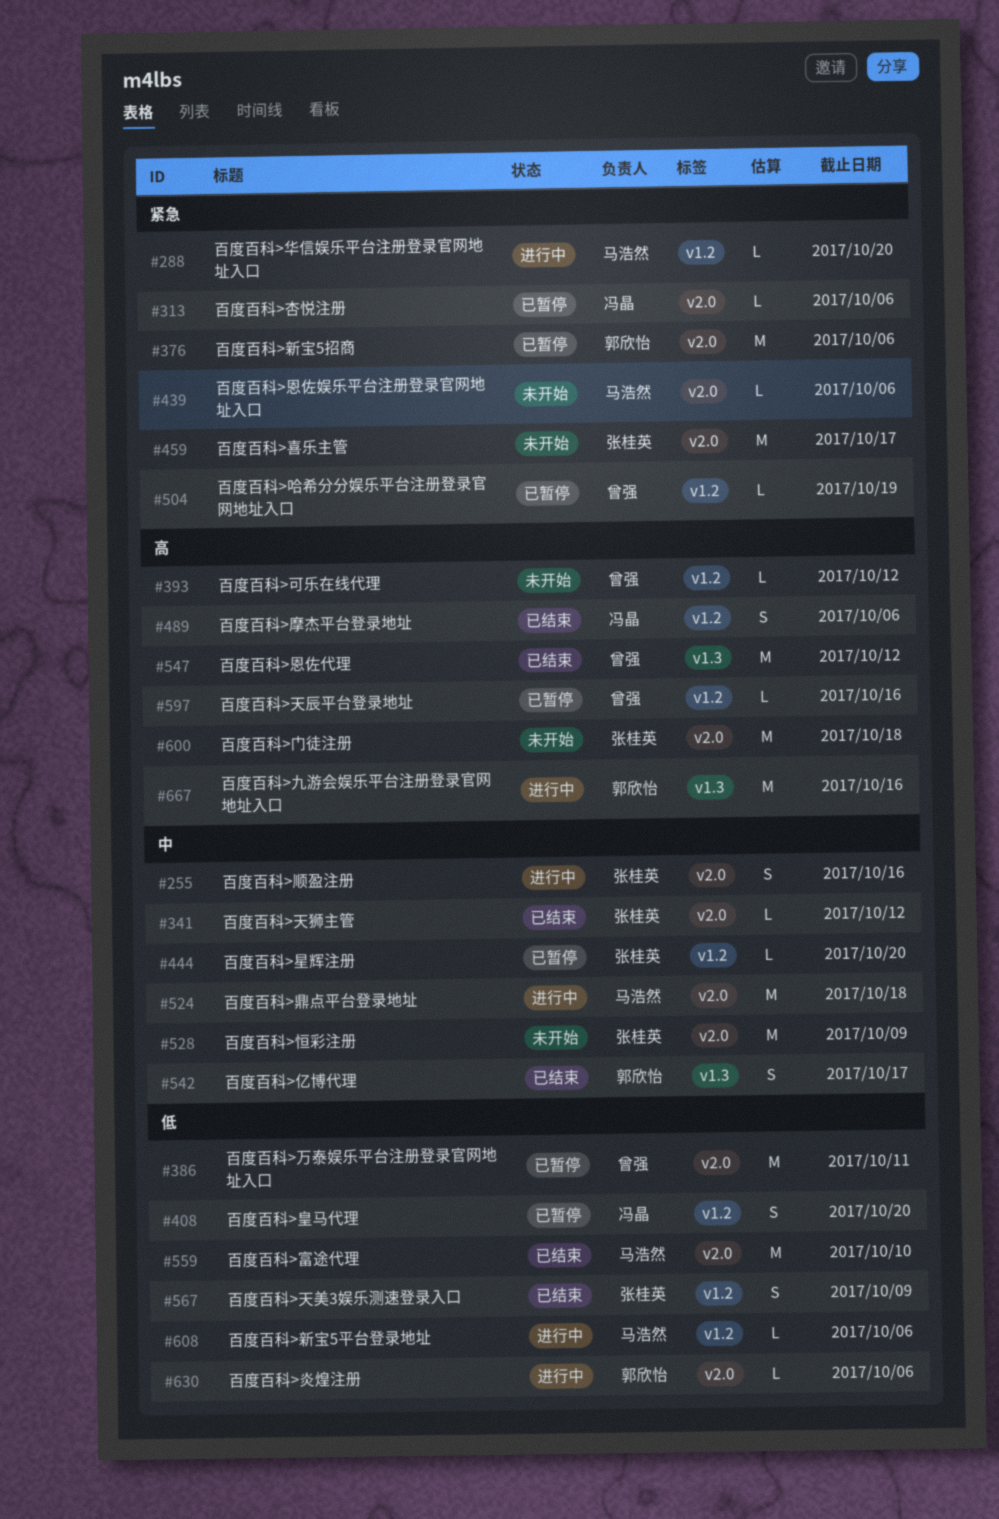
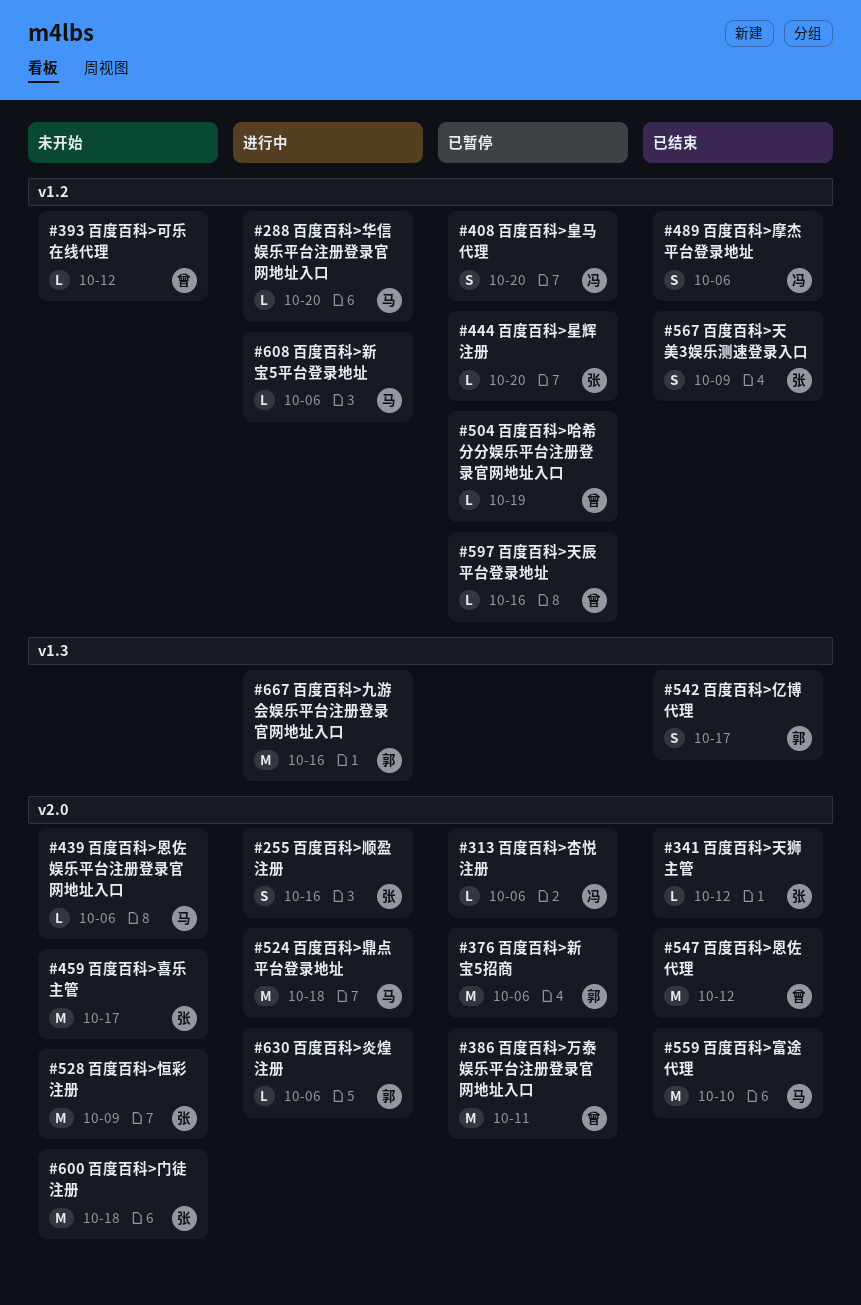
#547, label: v1.3 -> v2.0

